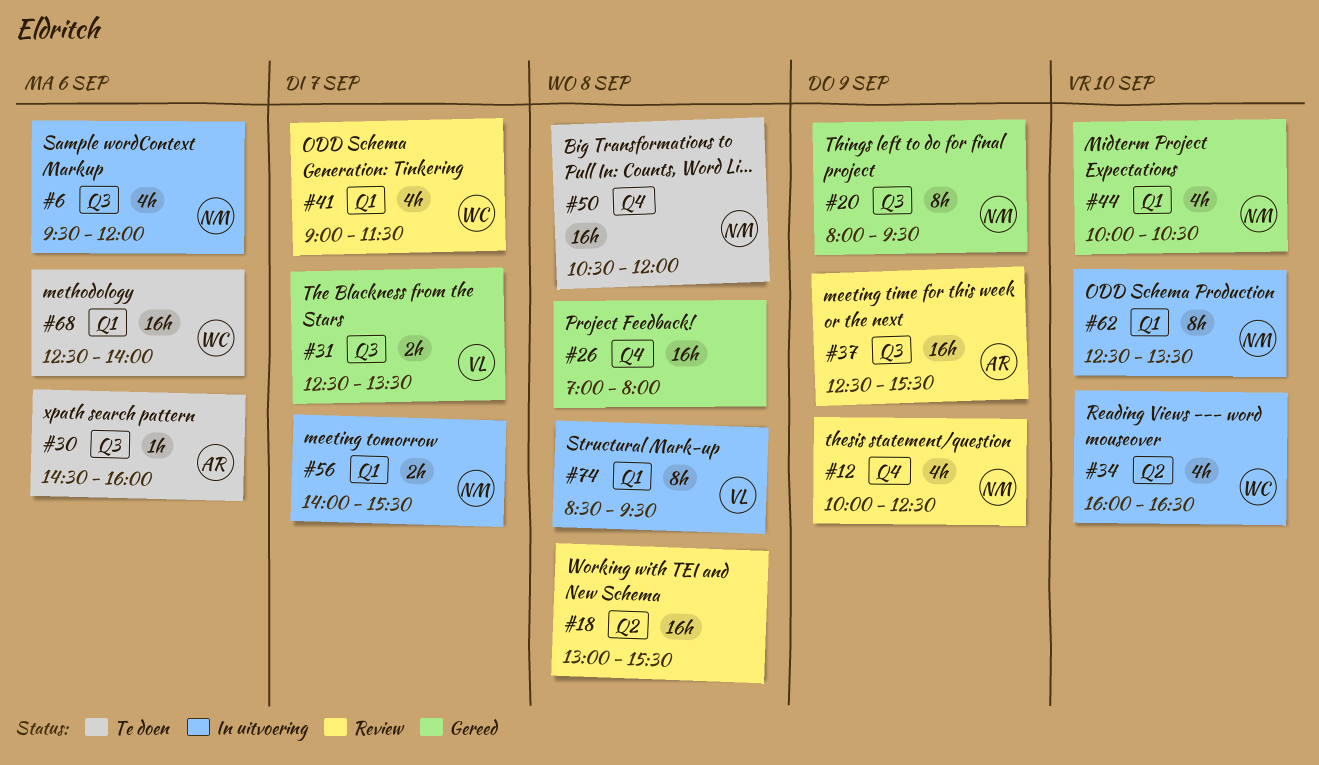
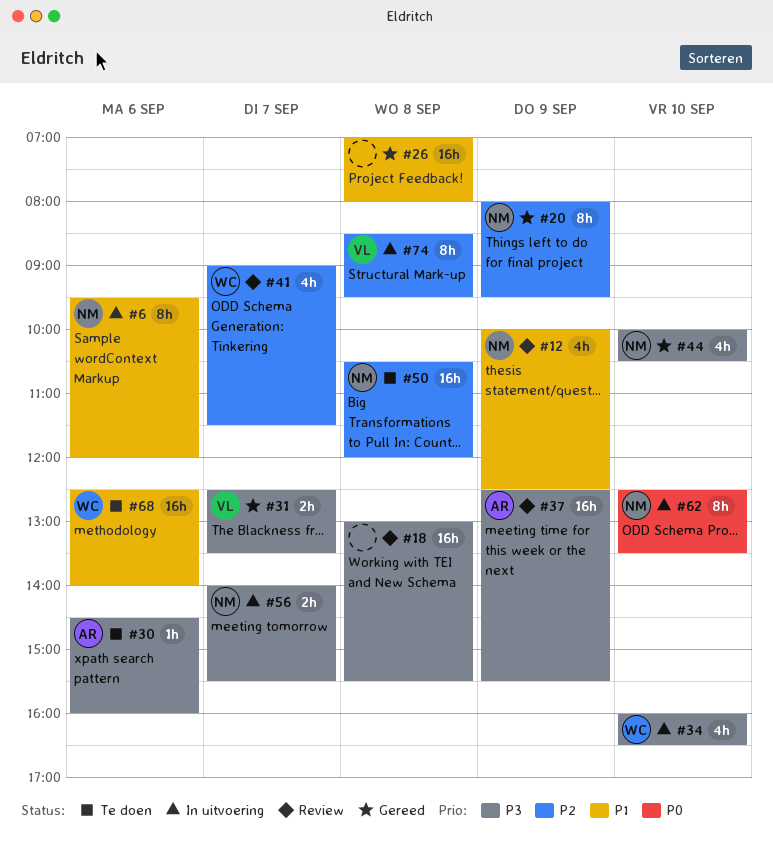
#6, estimate: 4h -> 8h

